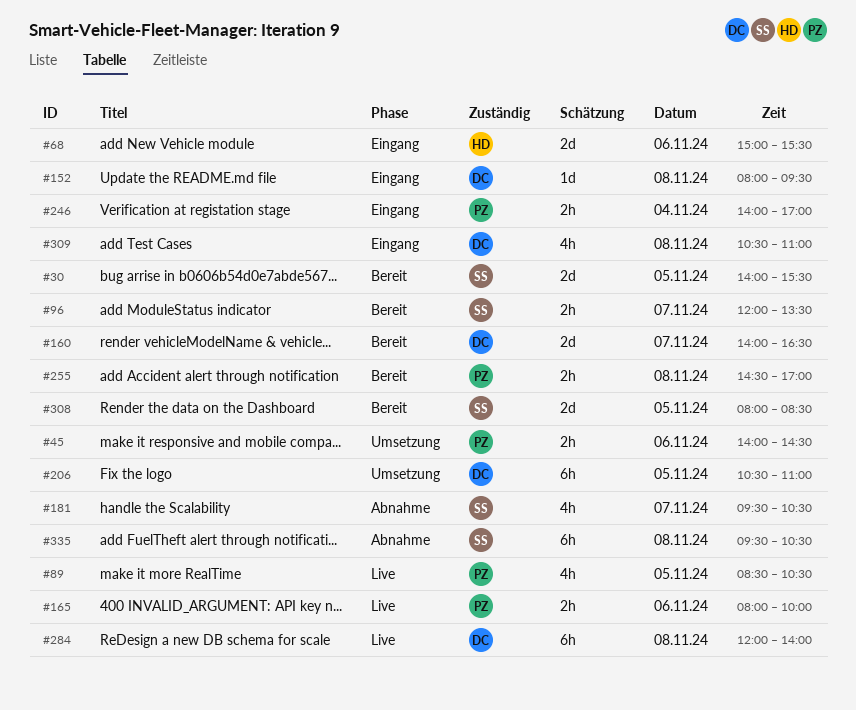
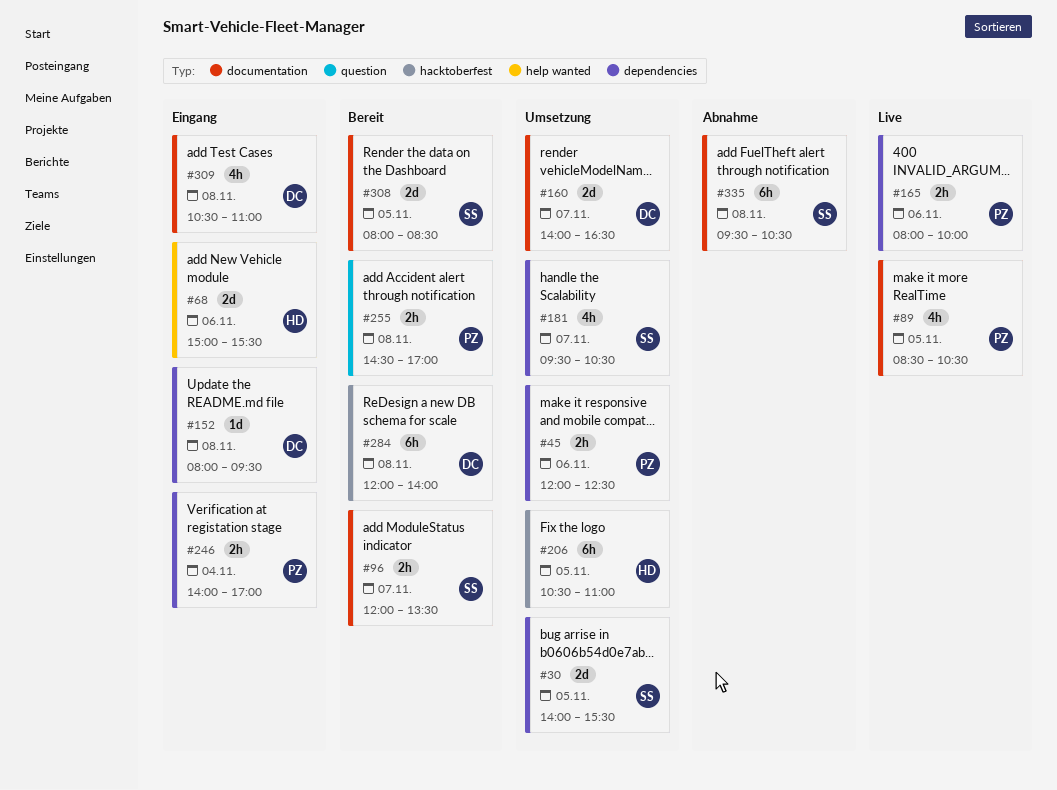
#30, status: Bereit -> Umsetzung
#45, begins: 14:00 -> 12:00
#45, ends: 14:30 -> 12:30
#160, status: Bereit -> Umsetzung
#181, status: Abnahme -> Umsetzung
#206, owner: DC -> HD
#284, status: Live -> Bereit

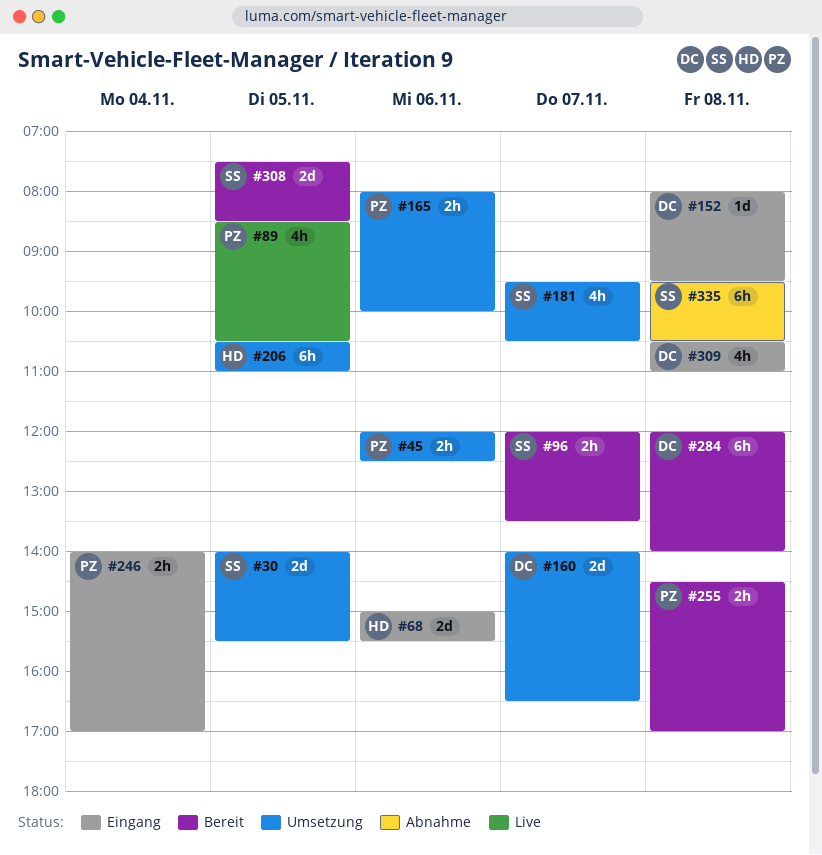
#165, status: Live -> Umsetzung
#308, begins: 08:00 -> 07:30

